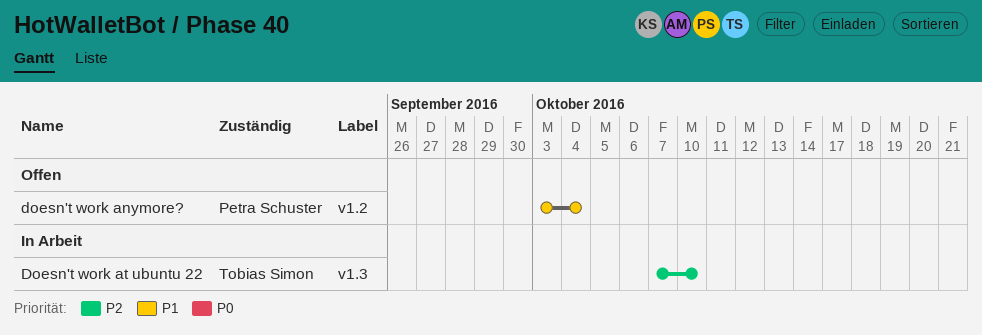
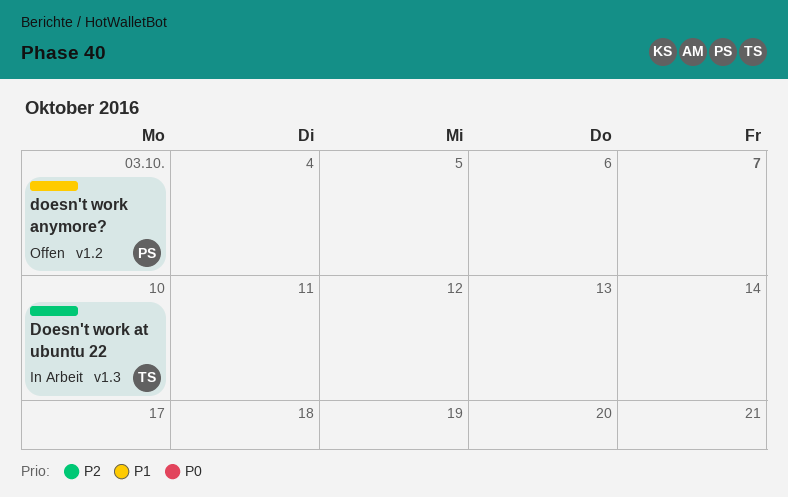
doesn't work anymore?, due: Oct 4 -> Oct 3

